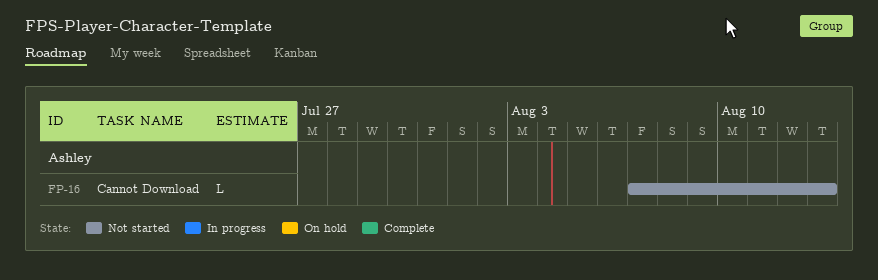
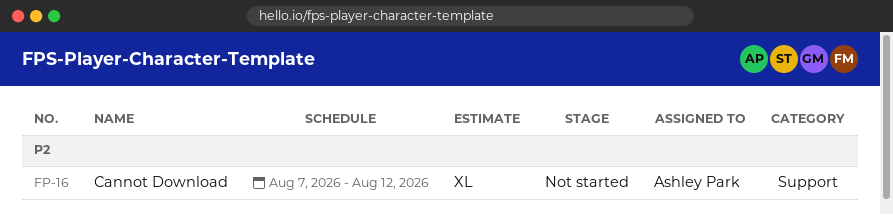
FP-16, estimate: L -> XL
FP-16, due: Aug 13 -> Aug 12

